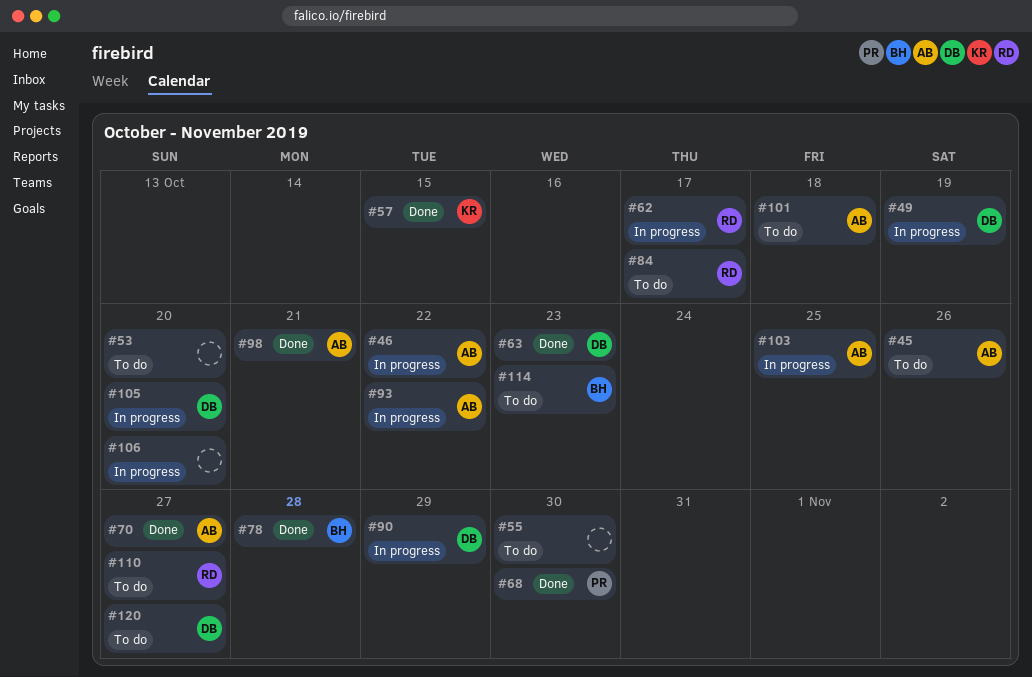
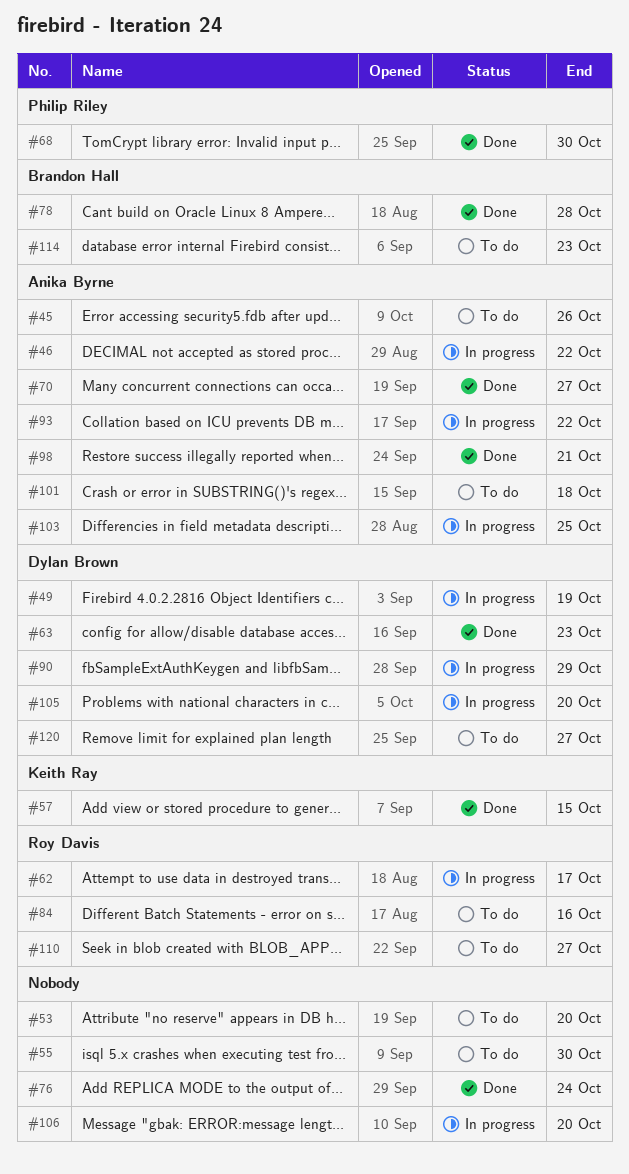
#76: none -> present
#84, due: Oct 17 -> Oct 16

